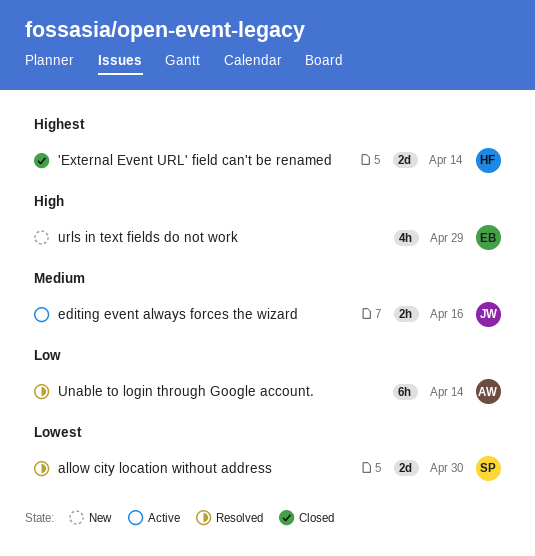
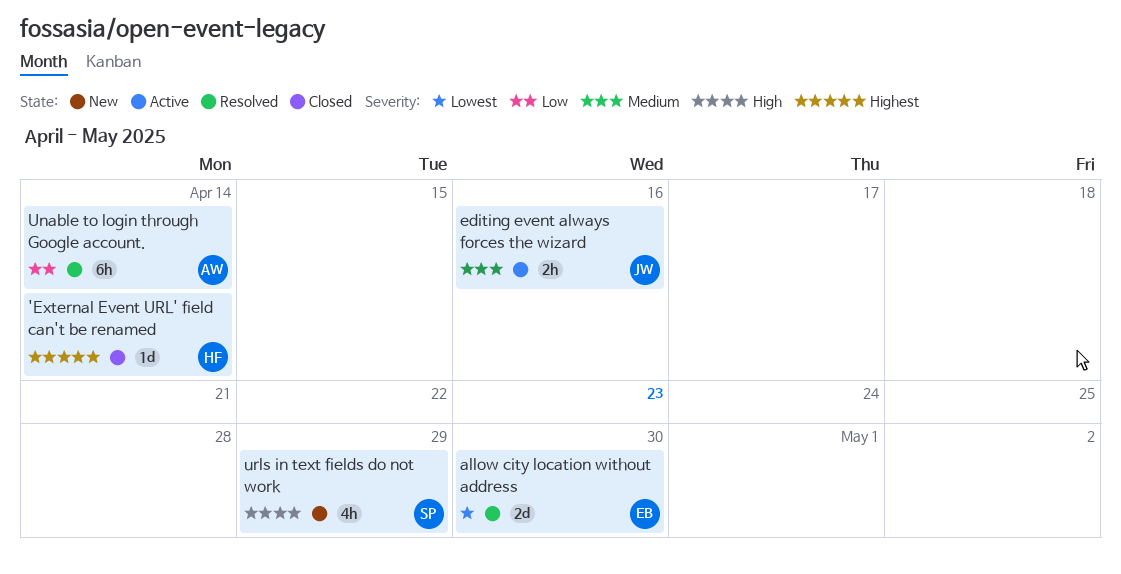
'External Event URL' field can't be renamed, estimate: 2d -> 1d
allow city location without address, owner: SP -> EB
urls in text fields do not work, owner: EB -> SP

